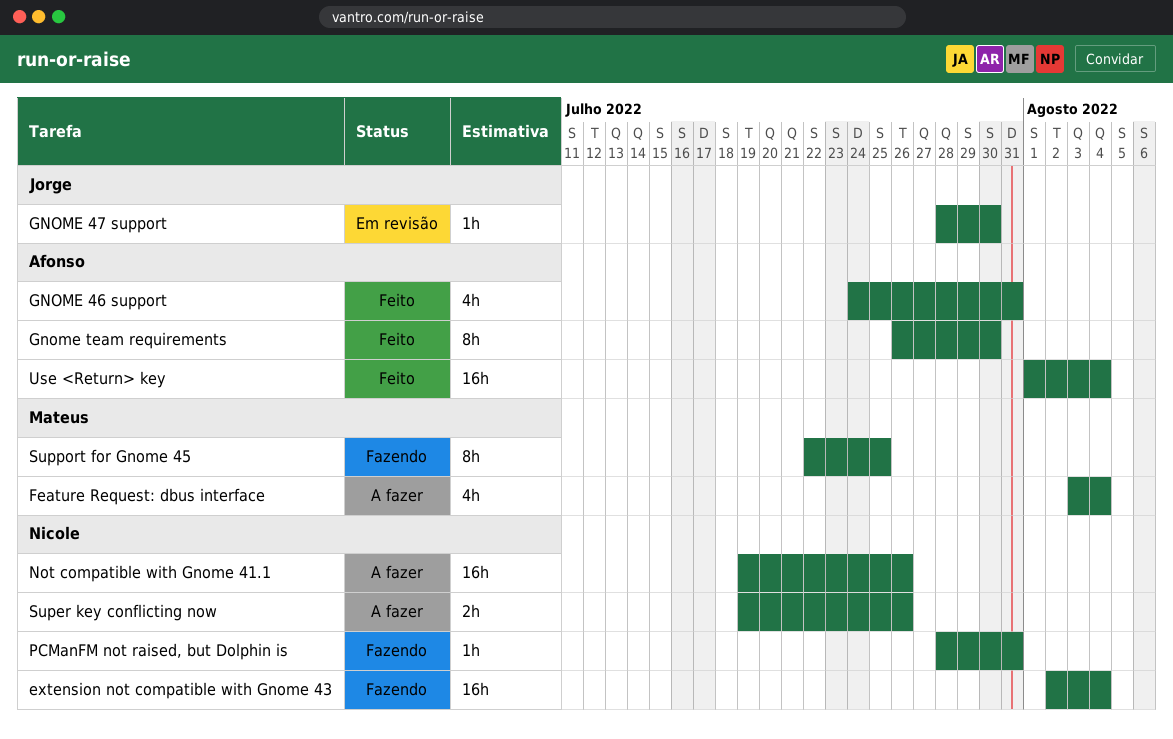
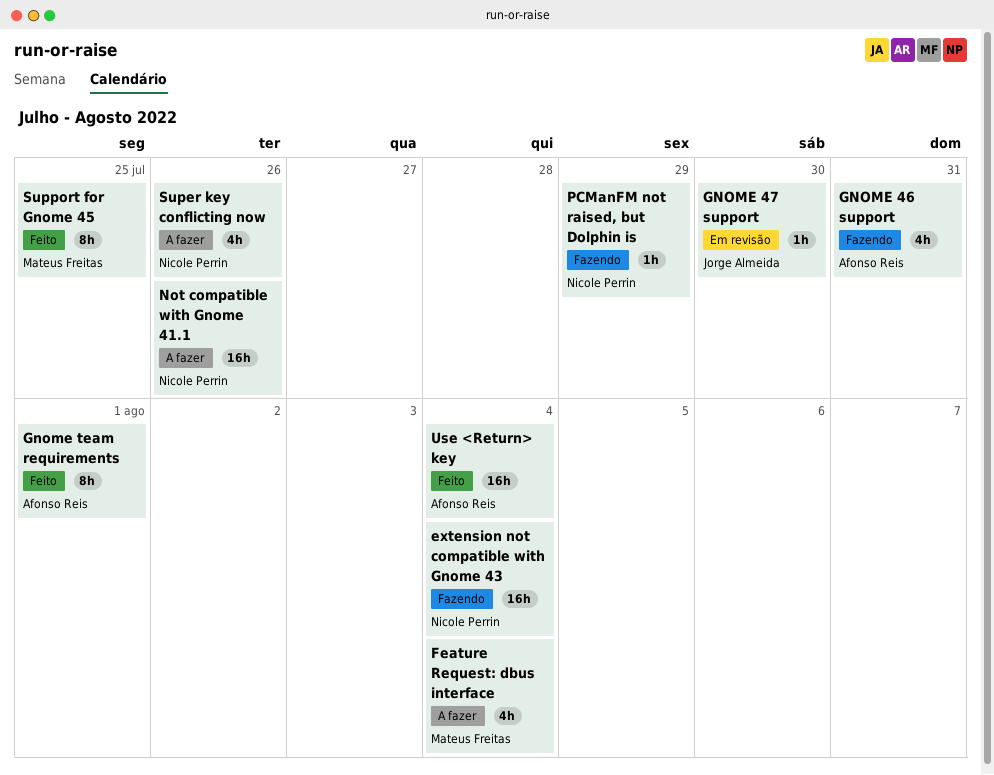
GNOME 46 support, status: Feito -> Fazendo
Gnome team requirements, due: Jul 30 -> Aug 1
PCManFM not raised, but Dolphin is, due: Jul 31 -> Jul 29
Super key conflicting now, estimate: 2h -> 4h
Support for Gnome 45, status: Fazendo -> Feito

